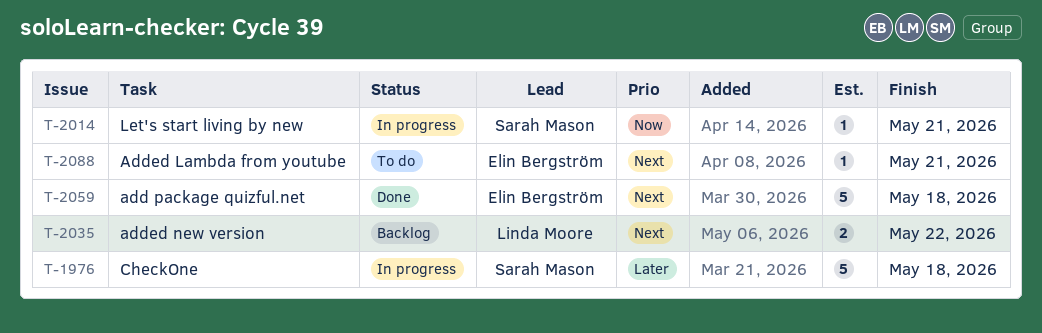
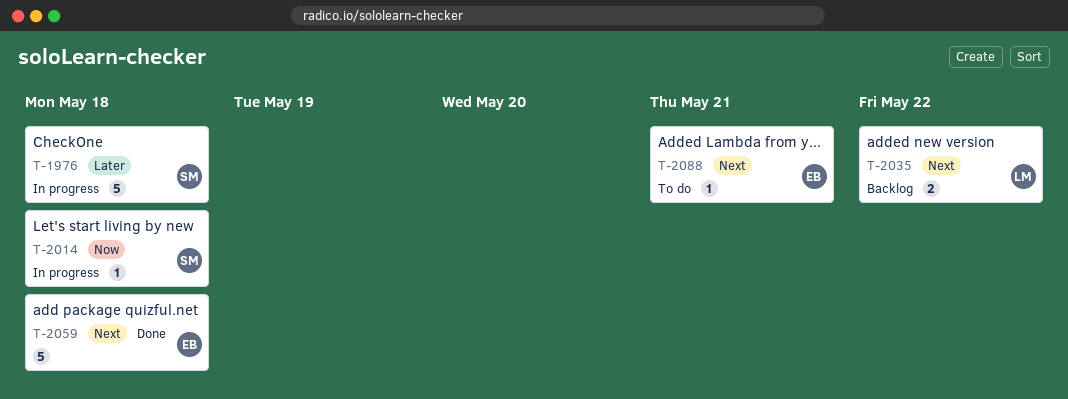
T-2014, due: May 21 -> May 18

